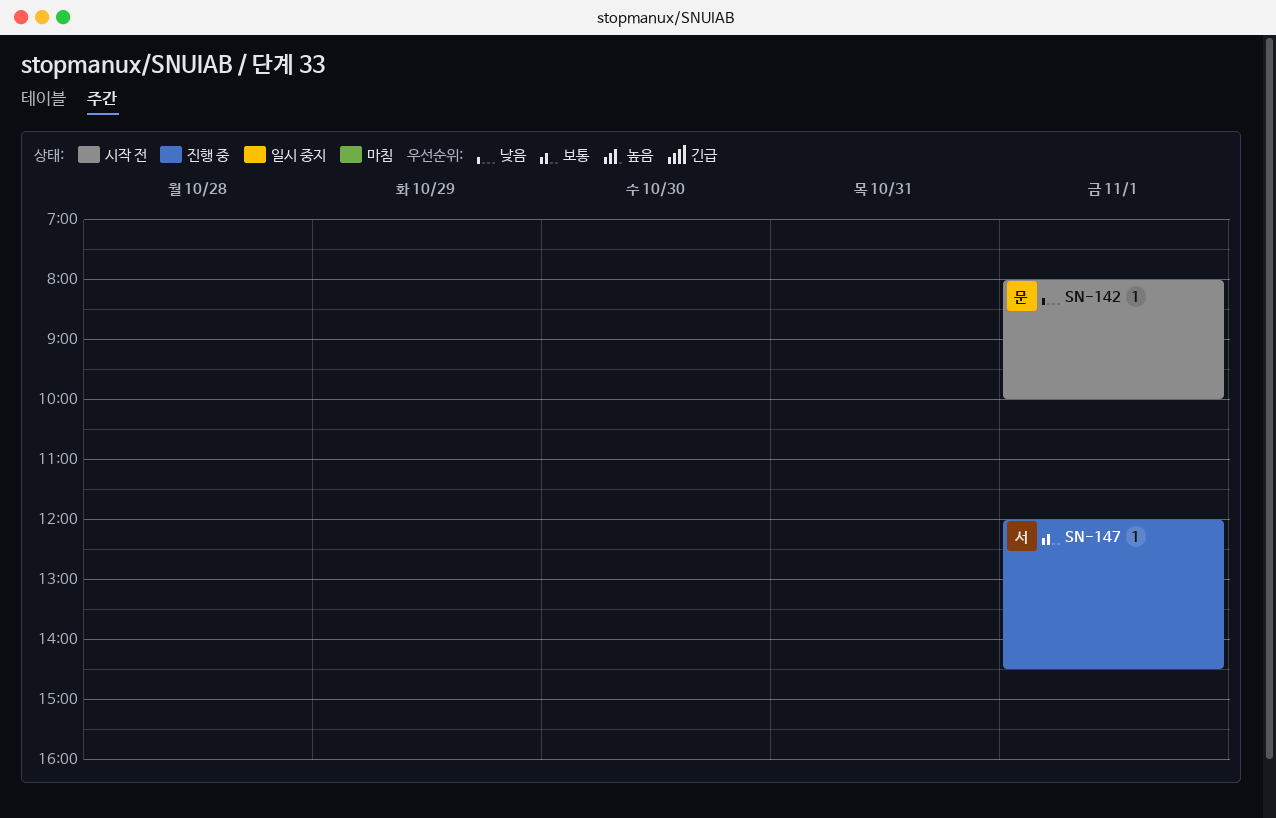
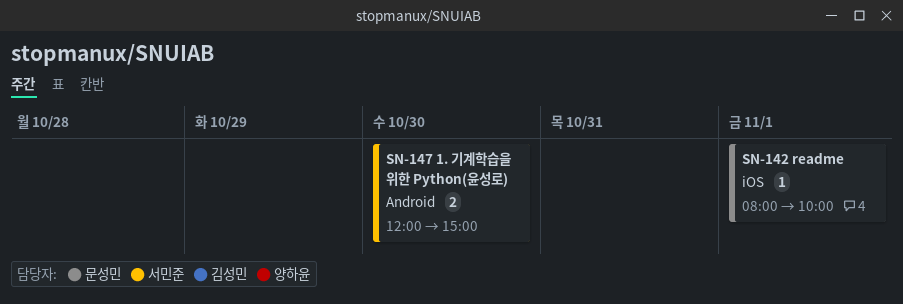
SN-147, estimate: 1 -> 2
SN-147, day: Nov 1 -> Oct 30
SN-147, ends: 14:30 -> 15:00

